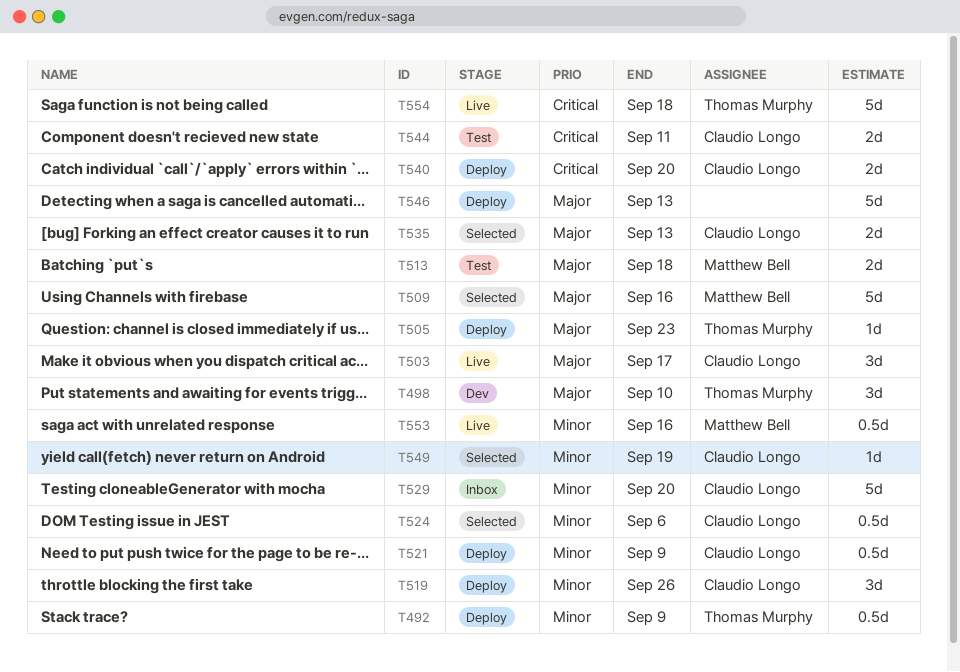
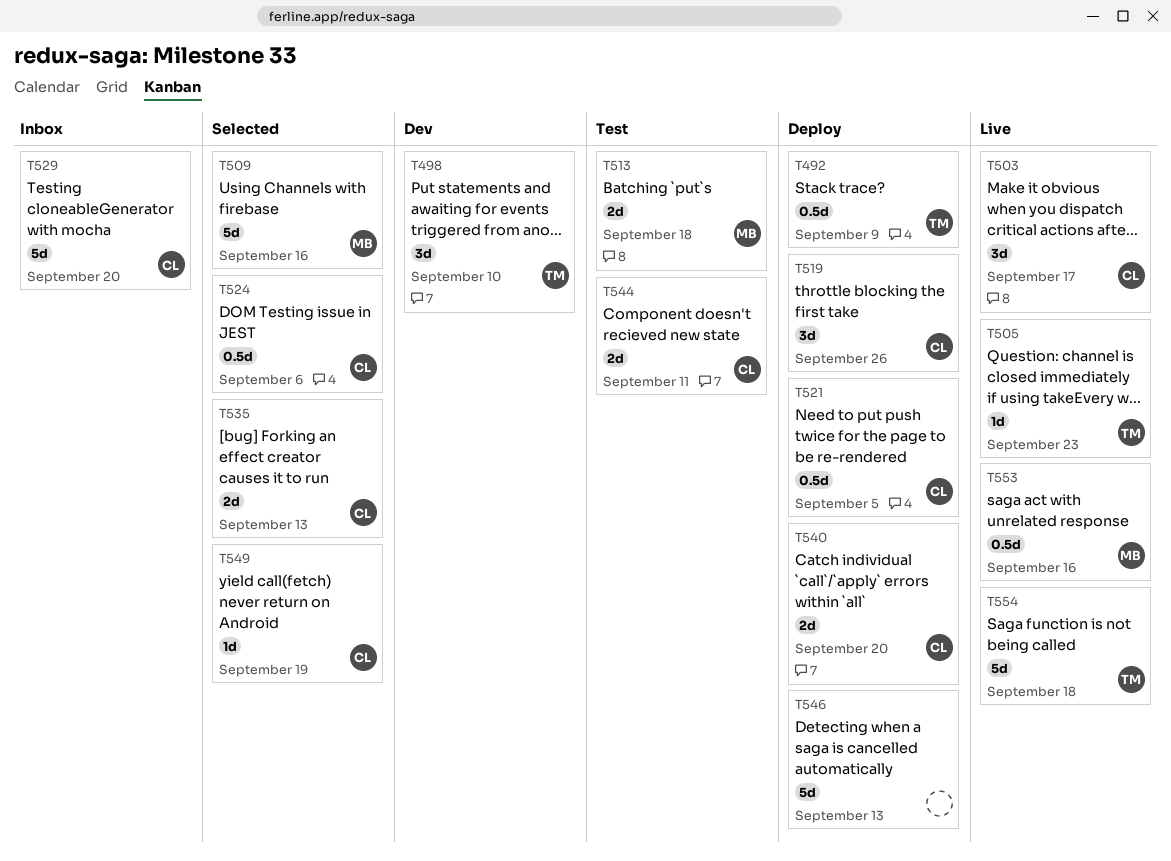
T505, status: Deploy -> Live
T521, due: Sep 9 -> Sep 5

